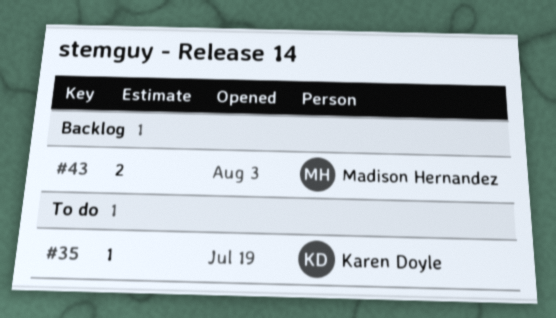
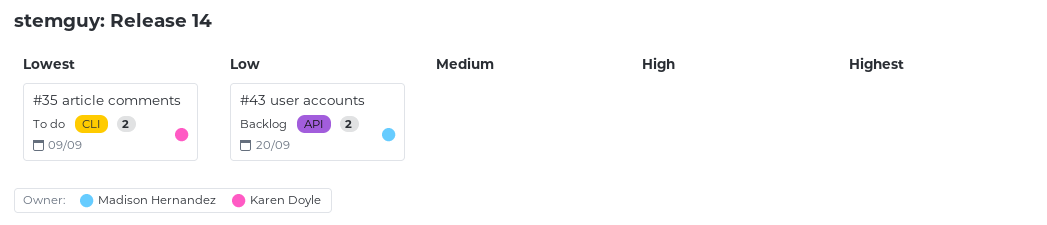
#35, estimate: 1 -> 2

